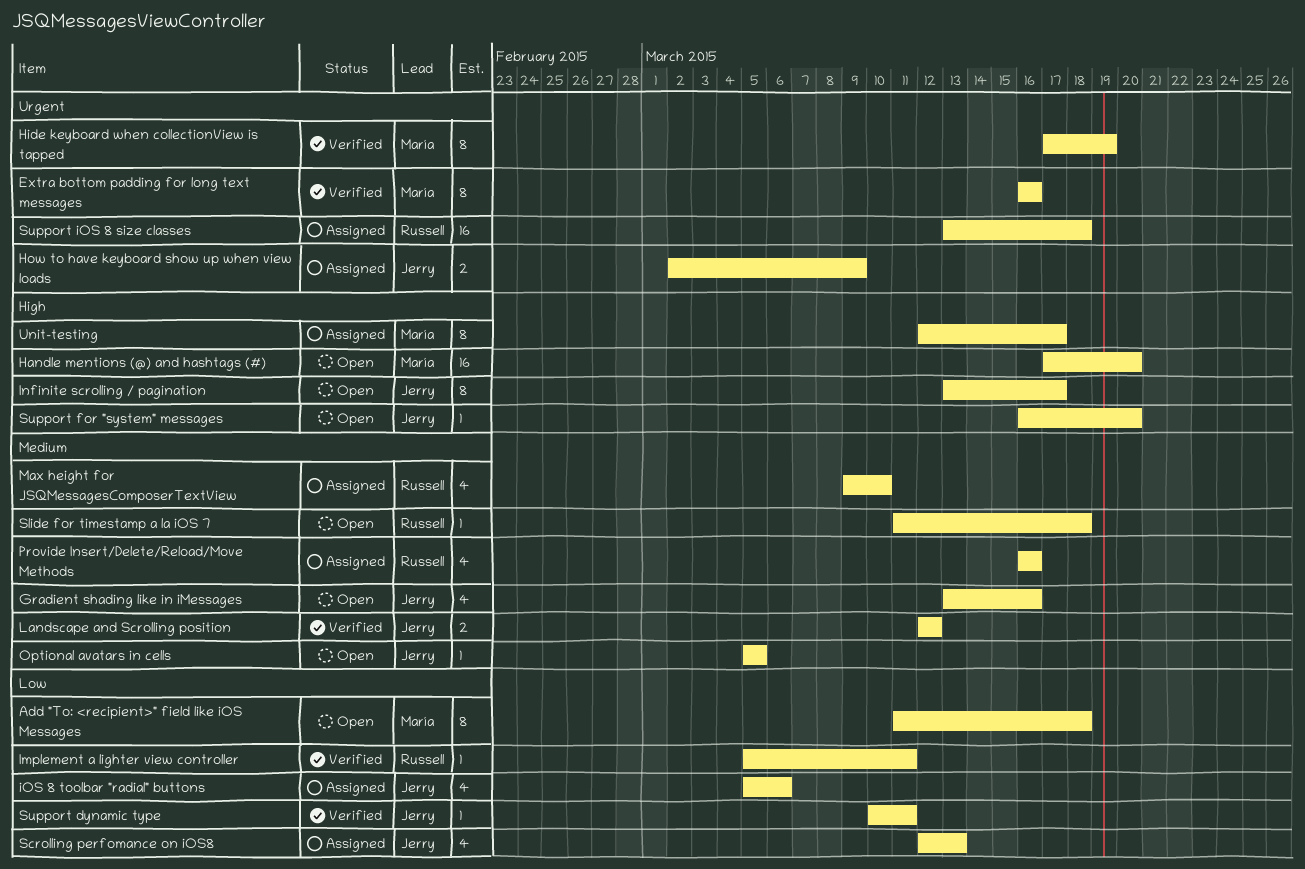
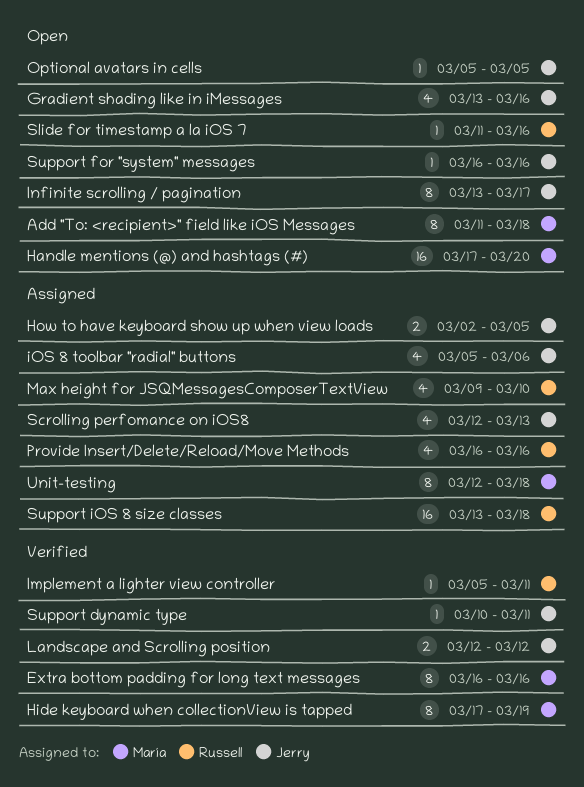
How to have keyboard show up when view loads, due: Mar 9 -> Mar 5
Slide for timestamp a la iOS 7, due: Mar 18 -> Mar 16
Support for "system" messages, due: Mar 20 -> Mar 16
Unit-testing, due: Mar 17 -> Mar 18

